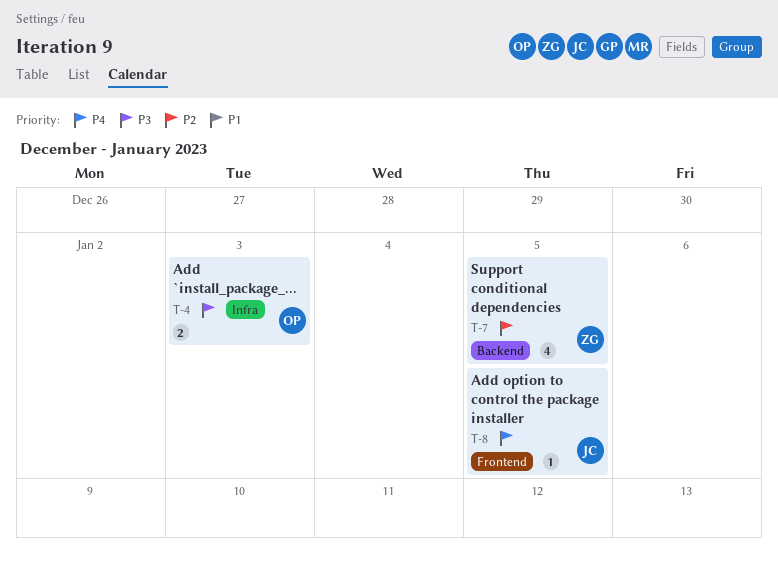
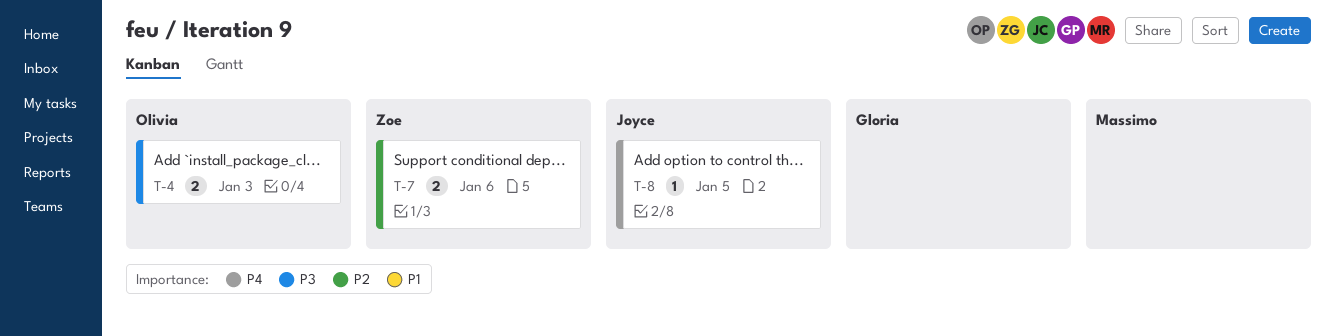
T-7, estimate: 4 -> 2
T-7, due: Jan 5 -> Jan 6

